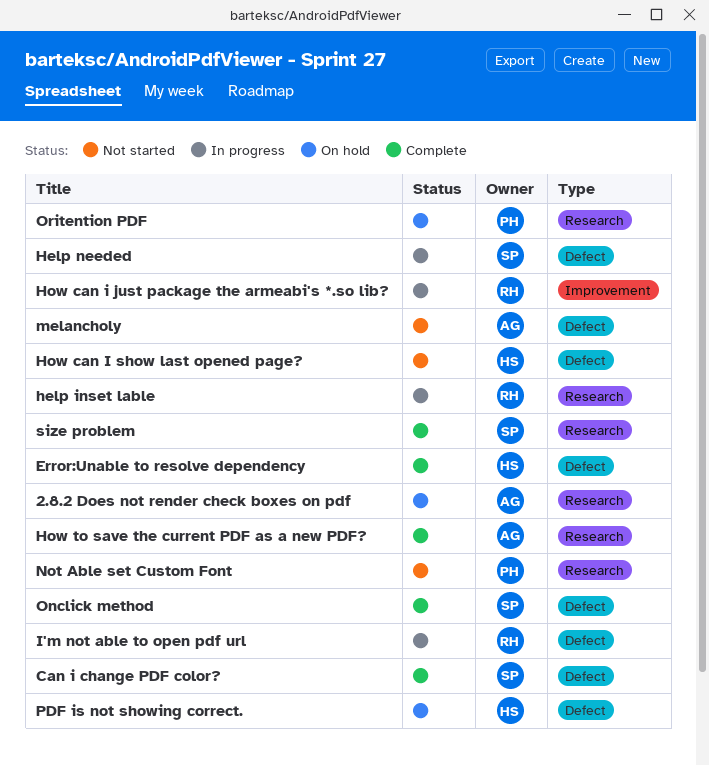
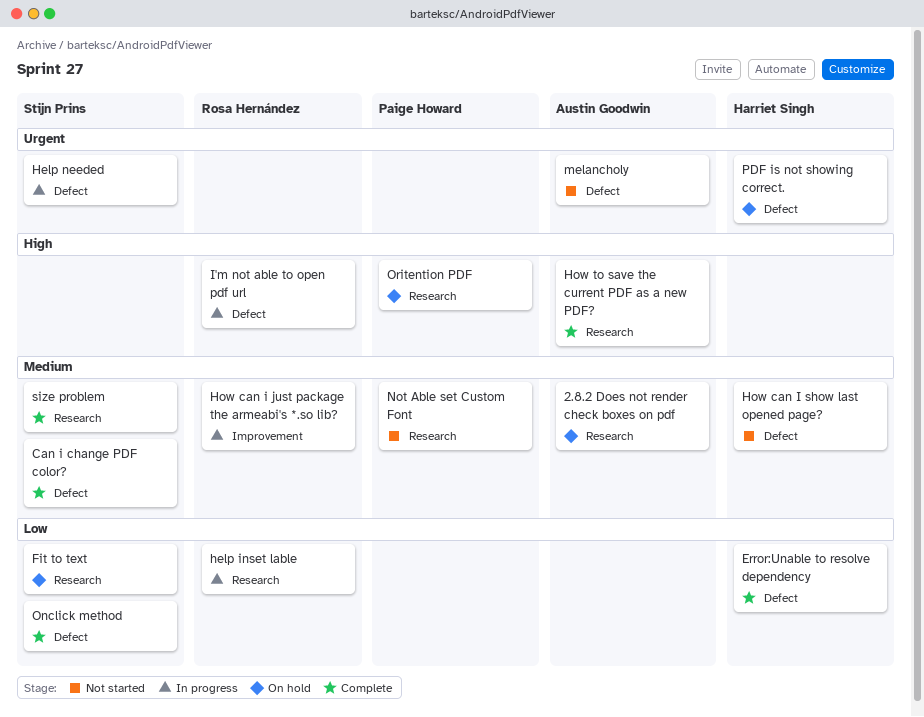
Fit to text: none -> present

